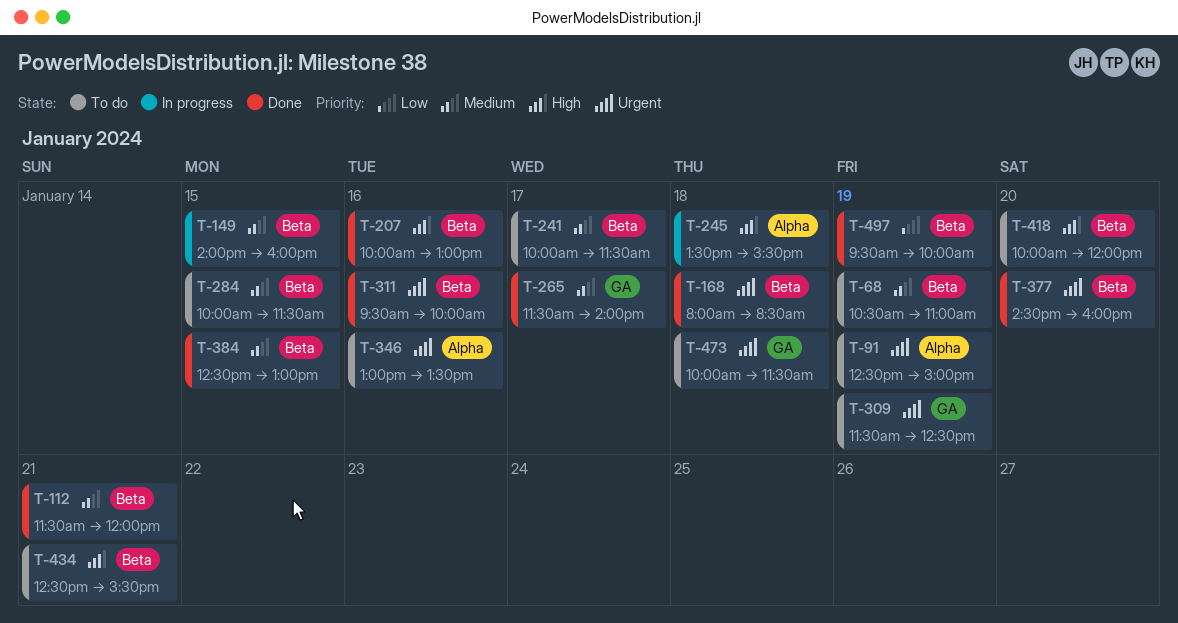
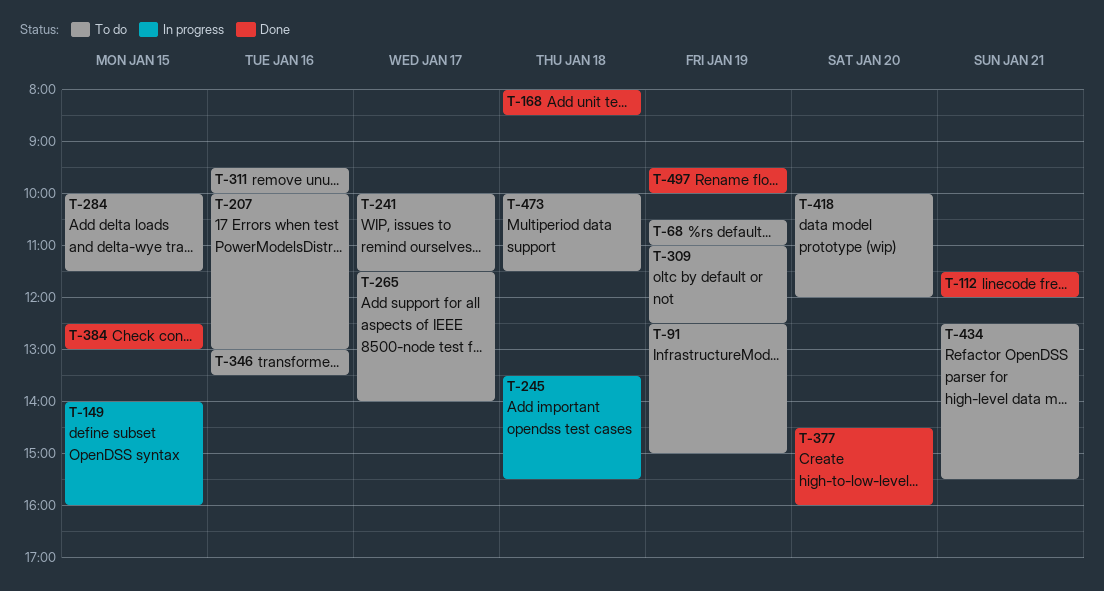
T-207, status: Done -> To do
T-265, status: Done -> To do
T-309, begins: 11:30 -> 11:00
T-311, status: Done -> To do

